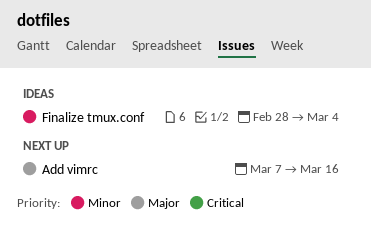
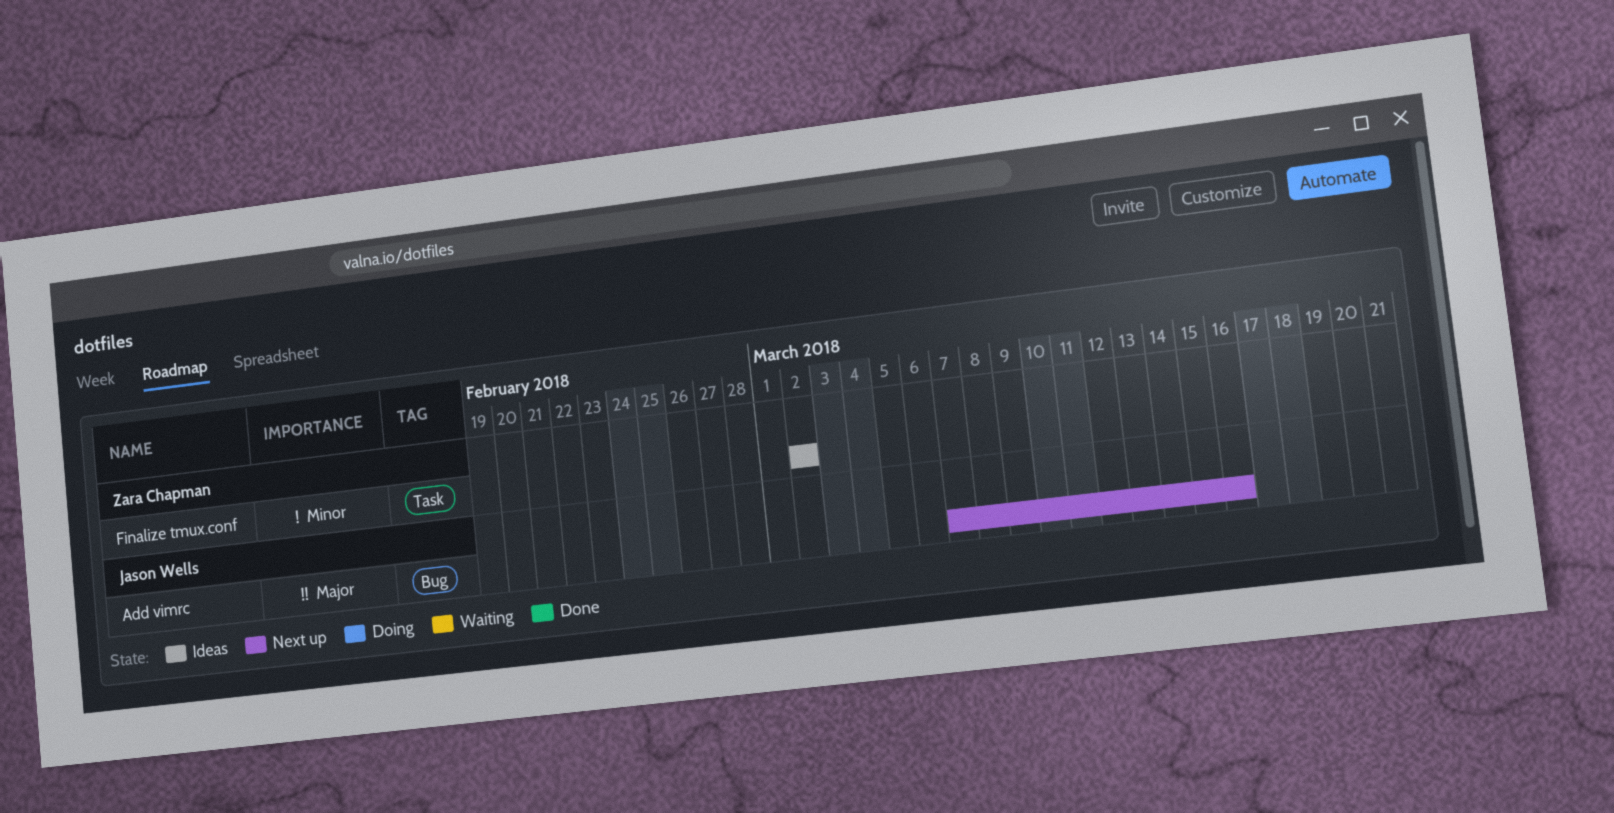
Finalize tmux.conf, start: Feb 28 -> Mar 2
Finalize tmux.conf, due: Mar 4 -> Mar 2

